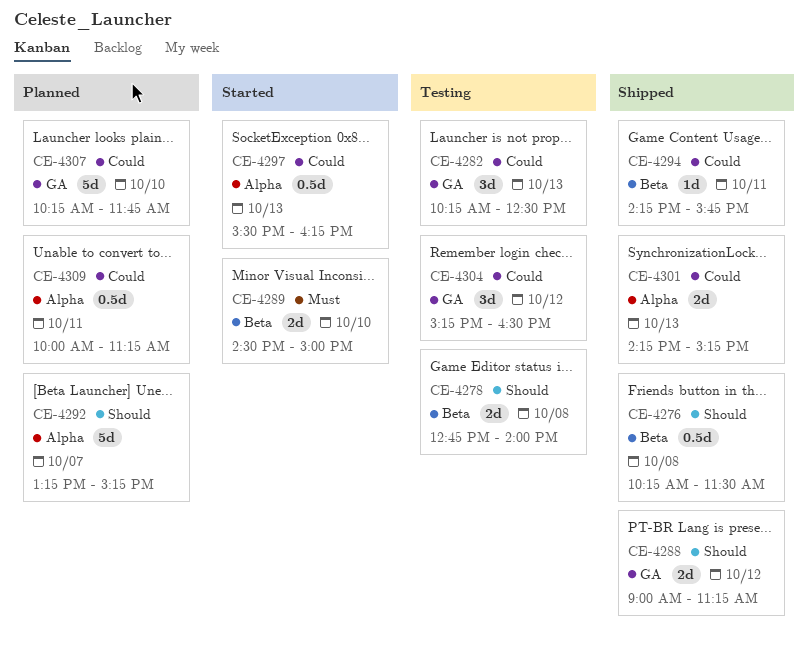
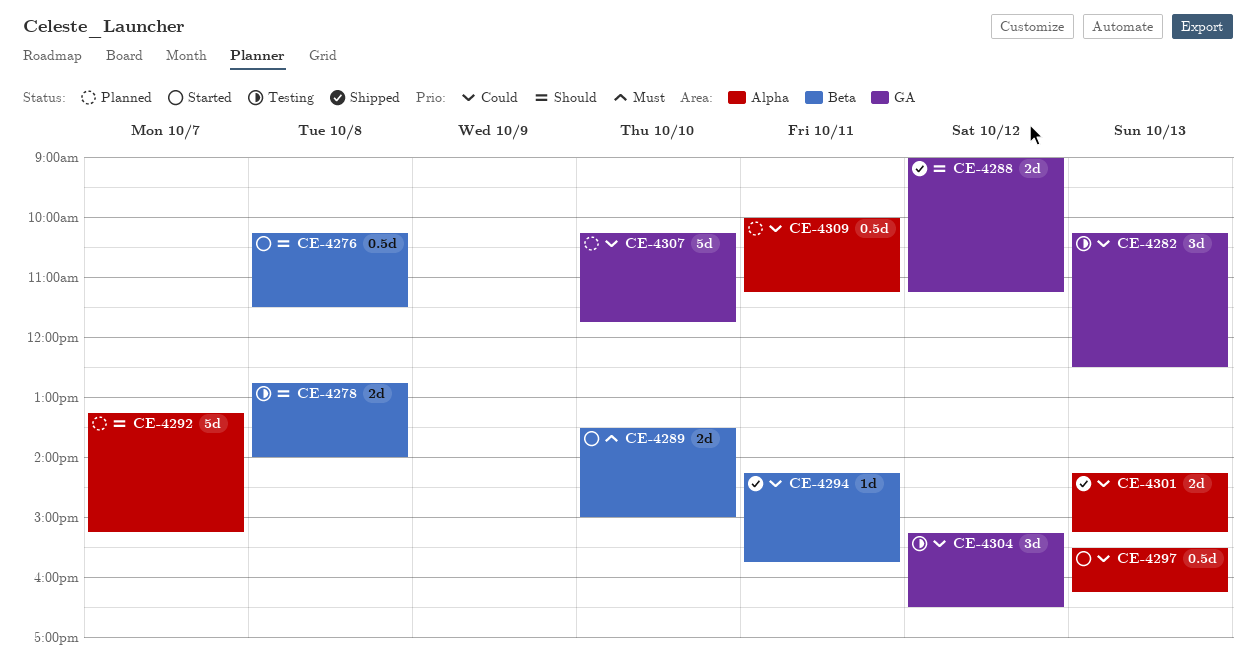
CE-4276, status: Shipped -> Started
CE-4289, begins: 14:30 -> 13:30

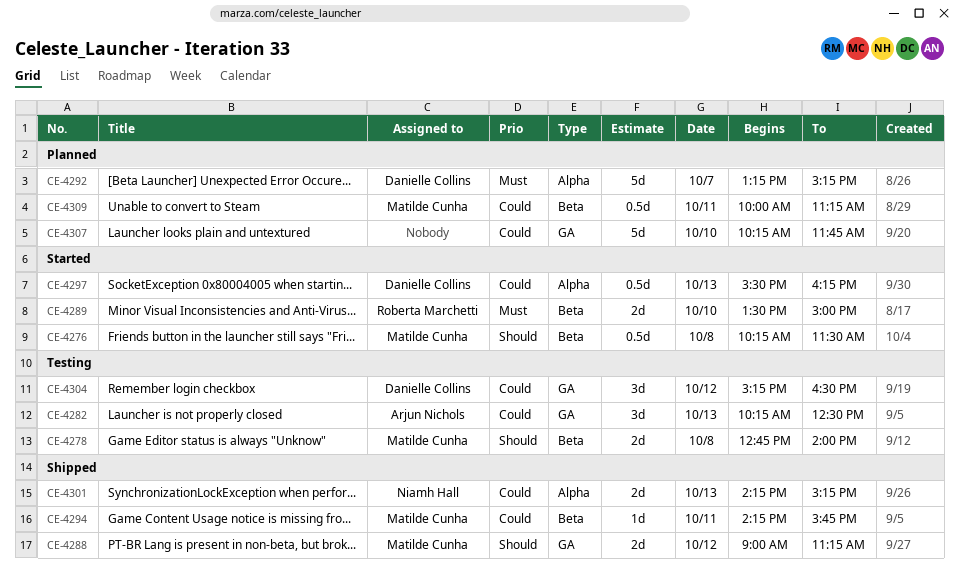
CE-4292, priority: Should -> Must
CE-4309, label: Alpha -> Beta

